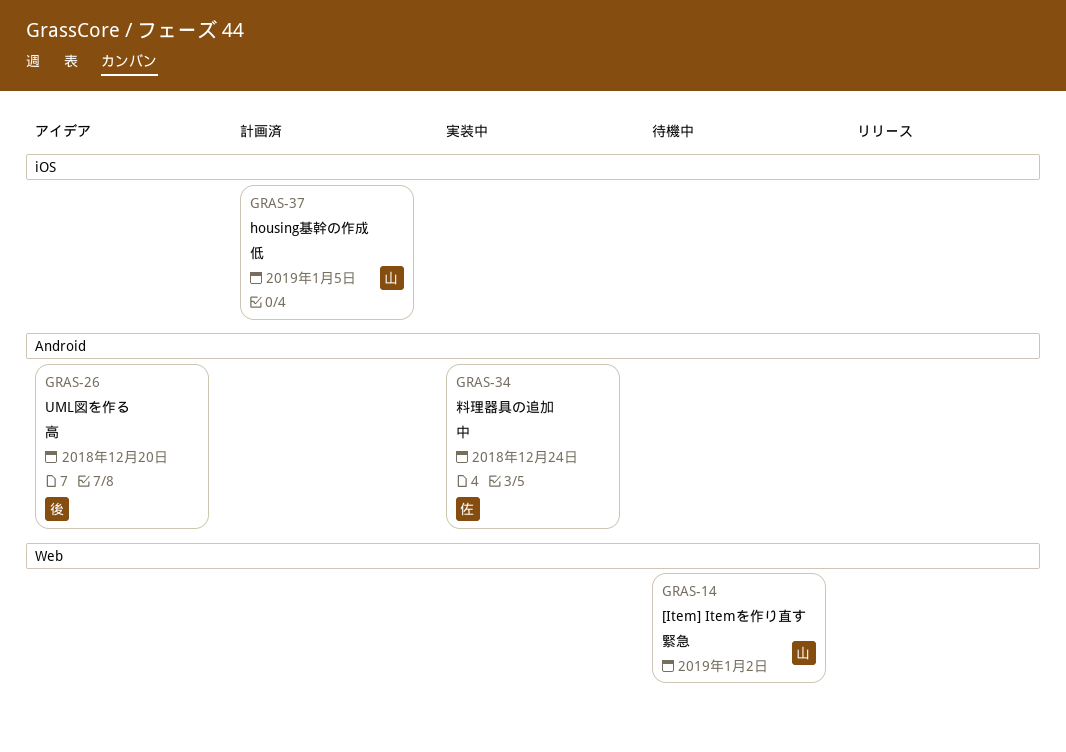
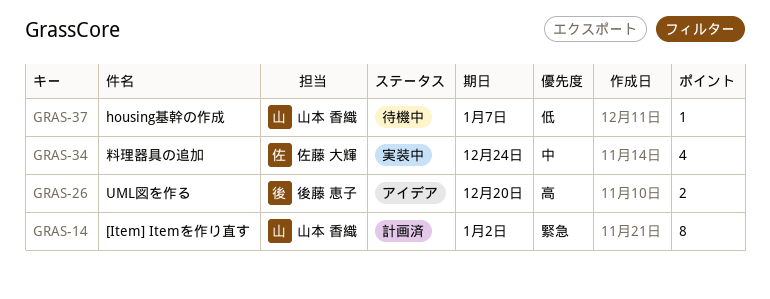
GRAS-14, status: 待機中 -> 計画済
GRAS-37, status: 計画済 -> 待機中
GRAS-37, due: Jan 5 -> Jan 7

